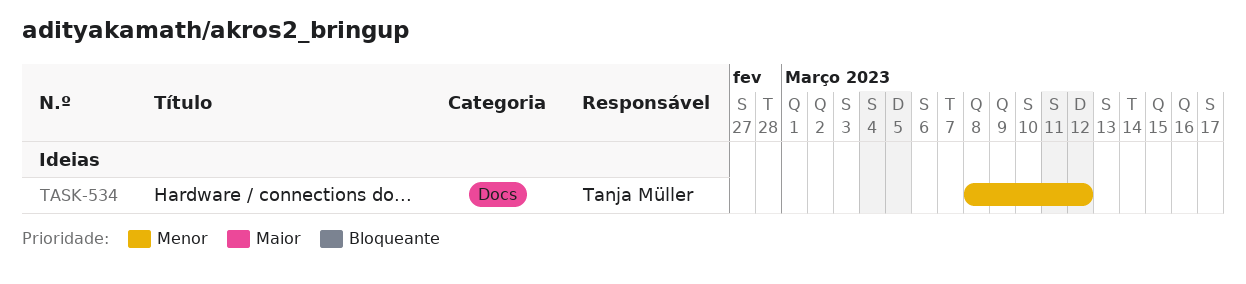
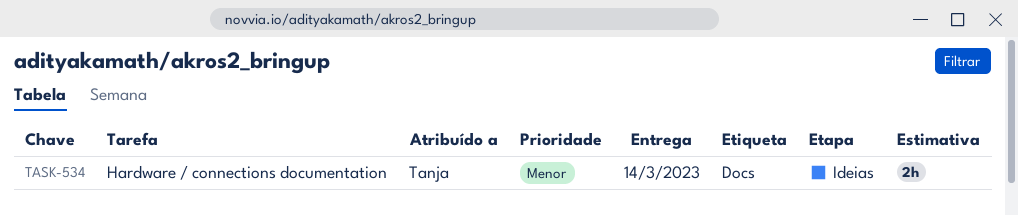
TASK-534, due: Mar 12 -> Mar 14

